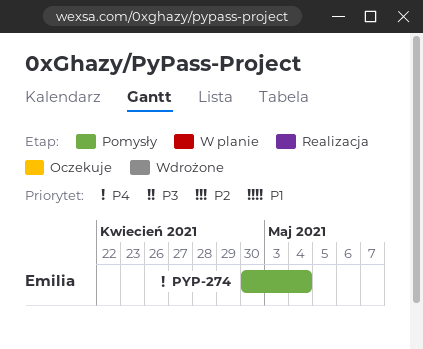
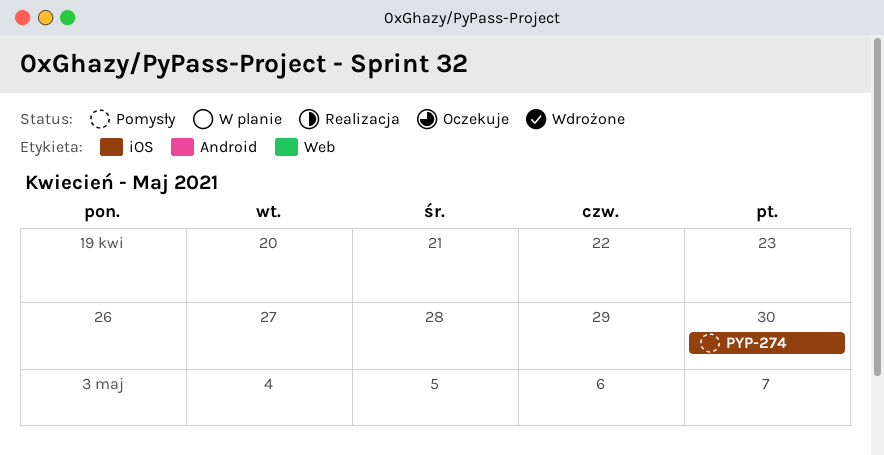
PYP-274, due: May 4 -> Apr 30

